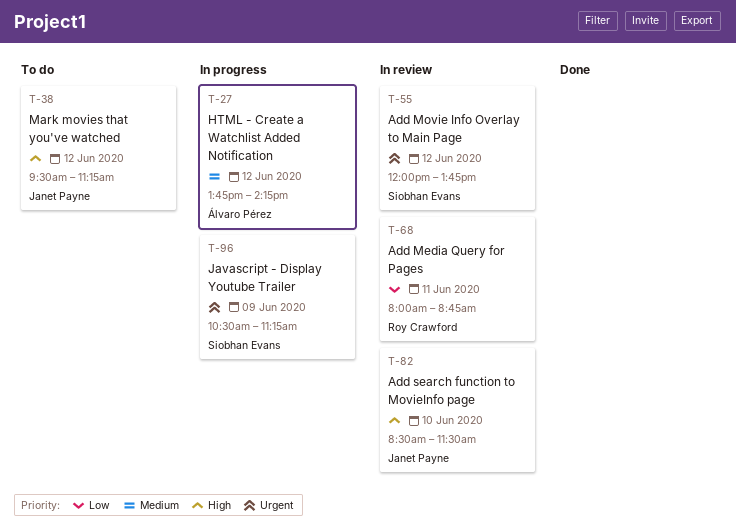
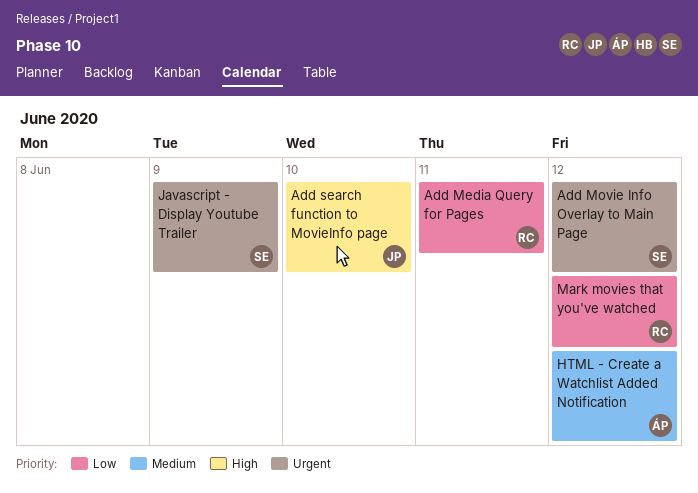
Mark movies that you've watched, owner: Janet Payne -> Roy Crawford
Mark movies that you've watched, priority: High -> Low

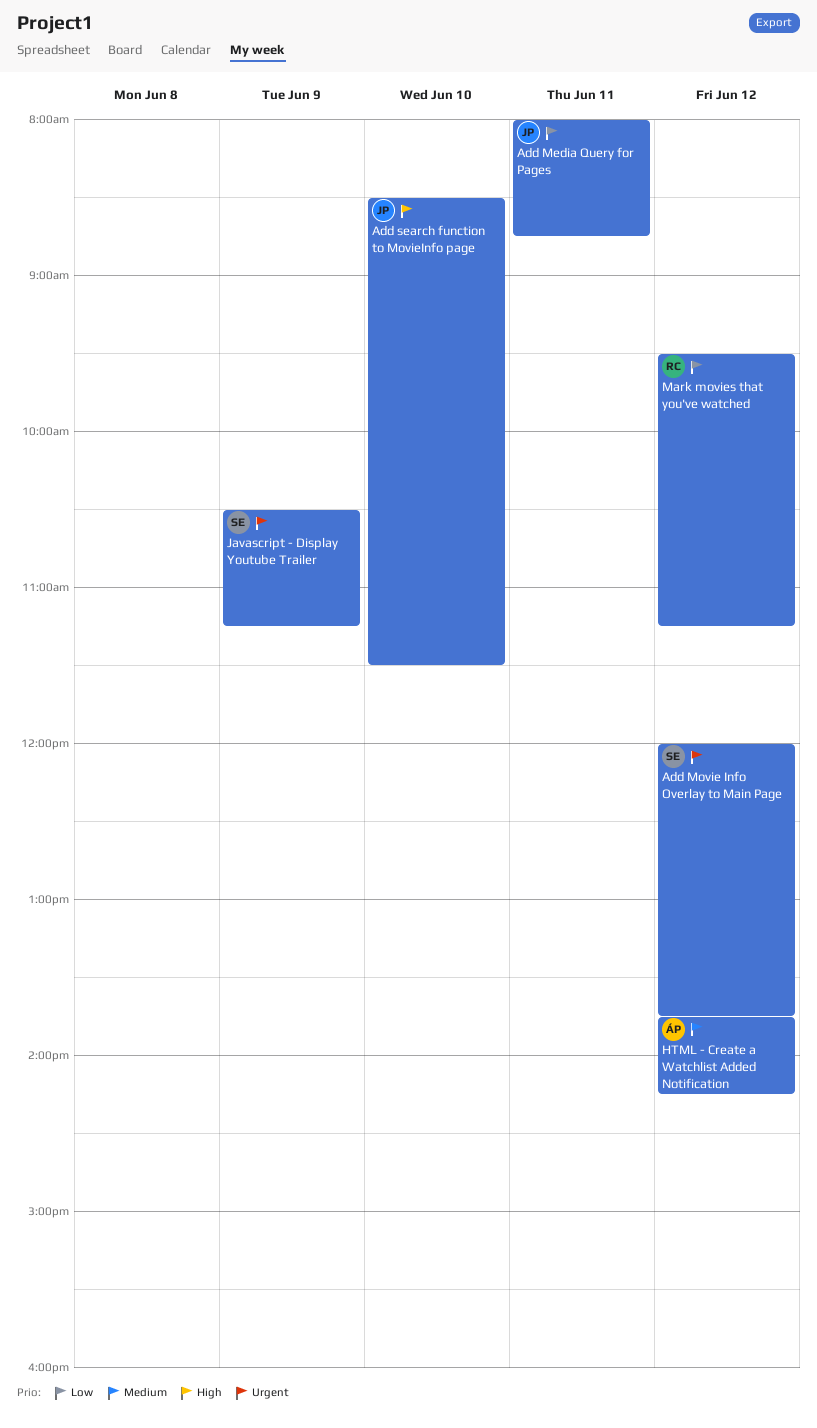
Add Media Query for Pages, owner: RC -> JP

